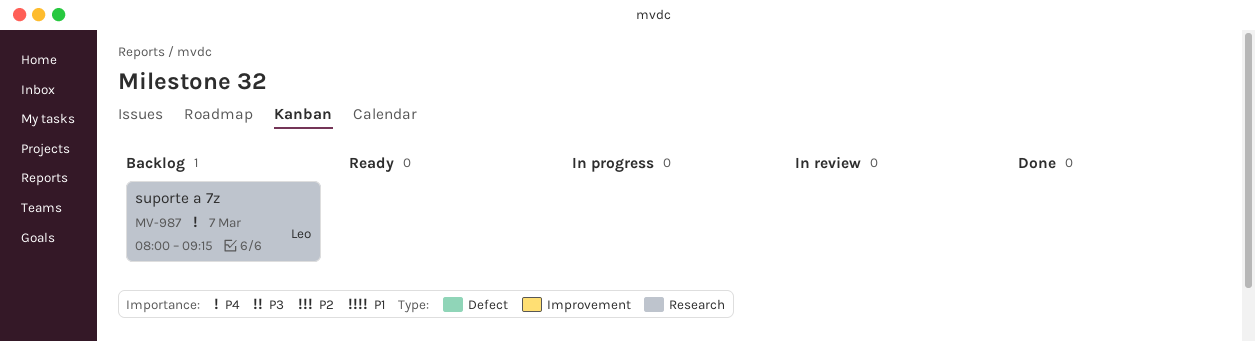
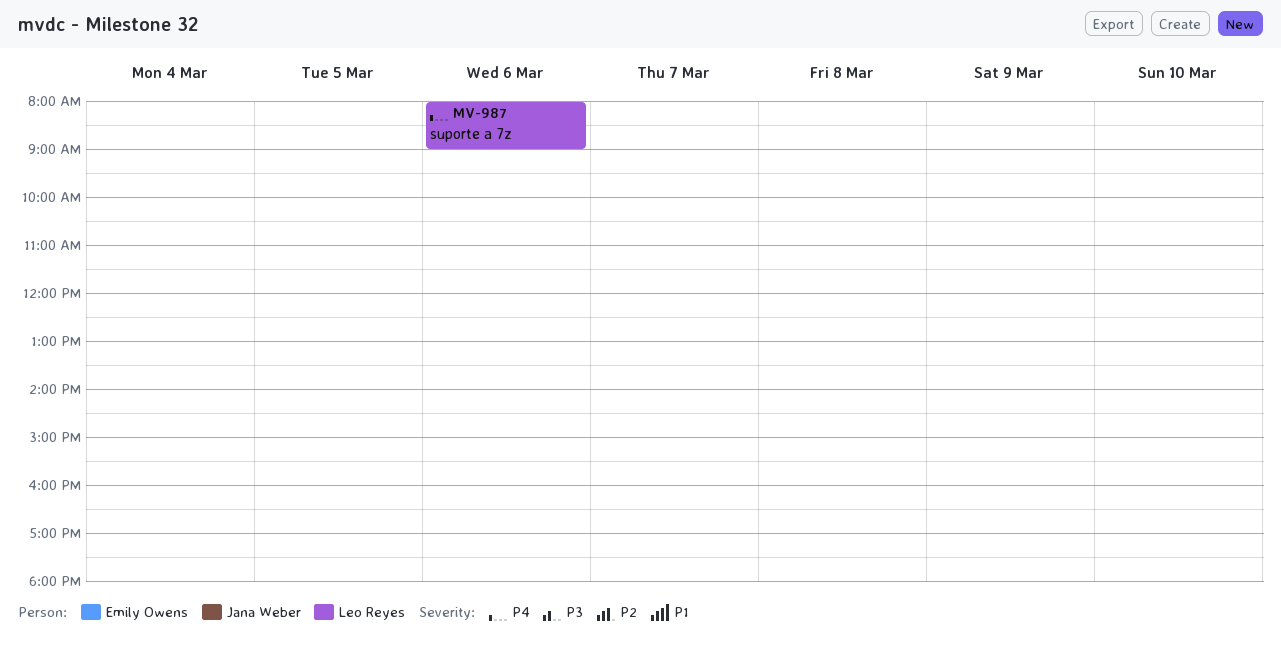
MV-987, day: Mar 7 -> Mar 6
MV-987, ends: 09:15 -> 09:00

